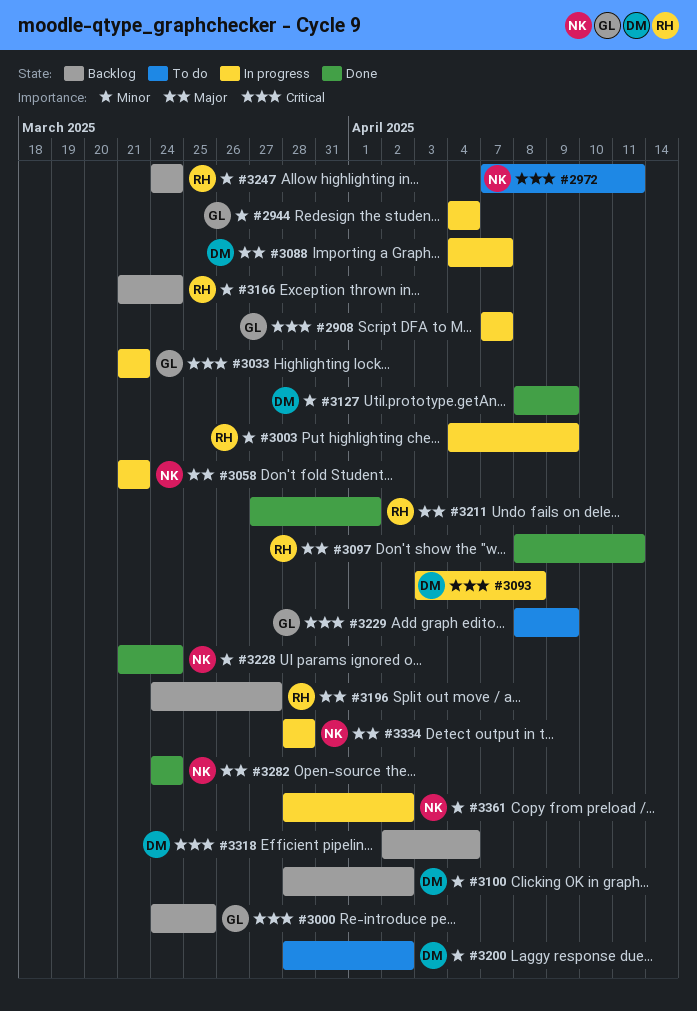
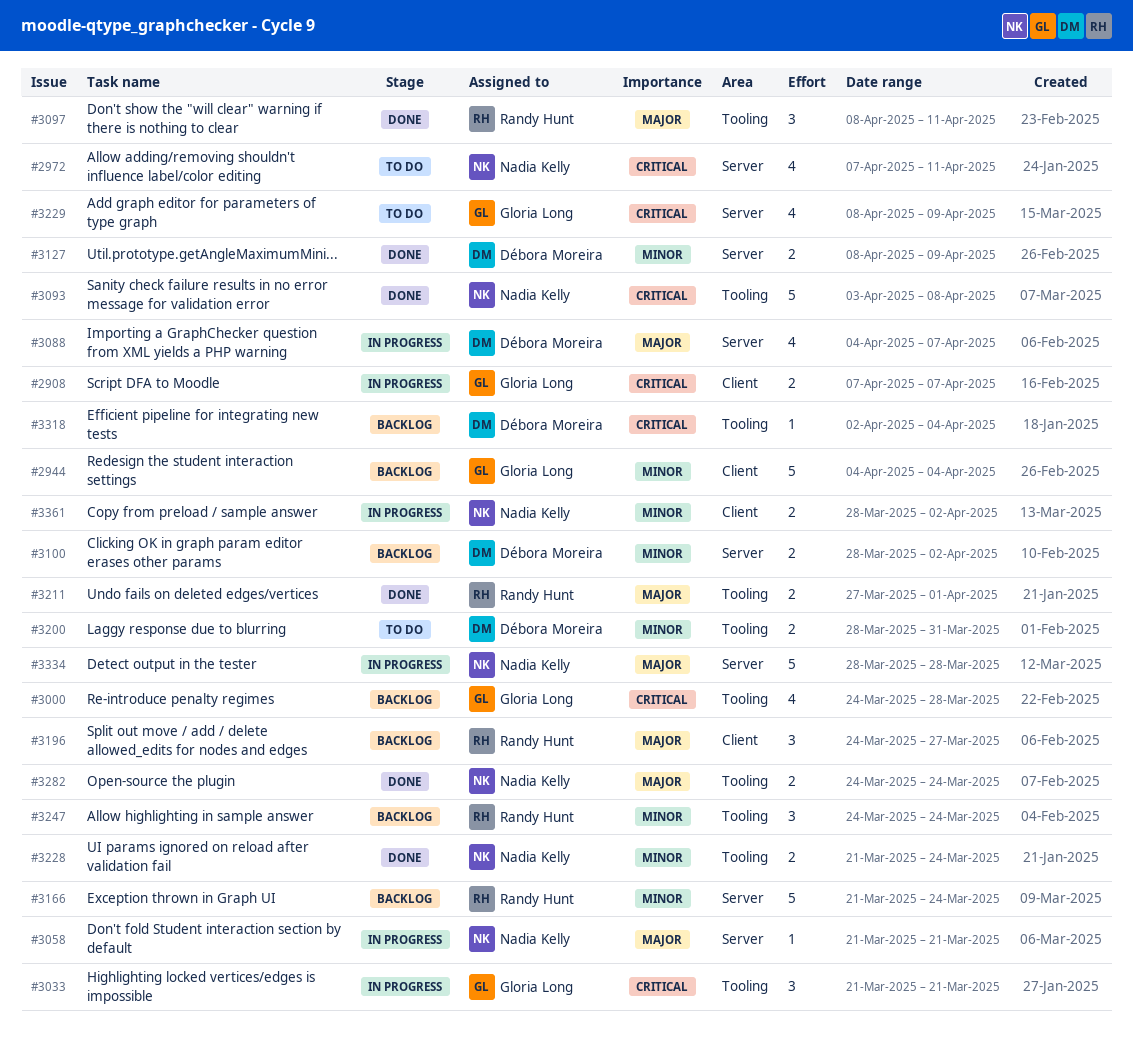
#2944, status: In progress -> Backlog
#3000, due: Mar 25 -> Mar 28
#3003: present -> none
#3093, status: In progress -> Done
#3093, owner: Débora Moreira -> Nadia Kelly
#3200, due: Apr 2 -> Mar 31

